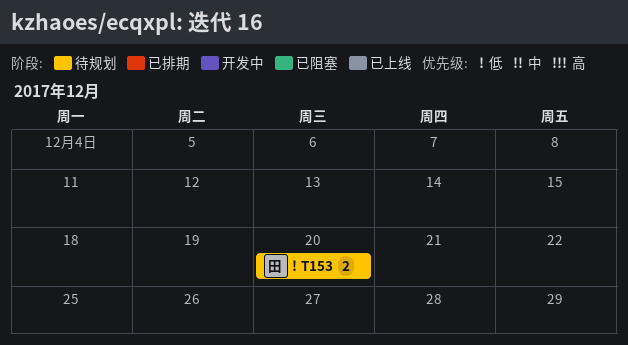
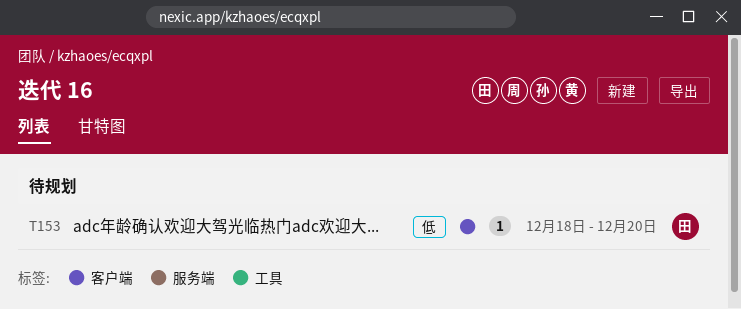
T153, estimate: 2 -> 1
T153, start: Dec 20 -> Dec 18

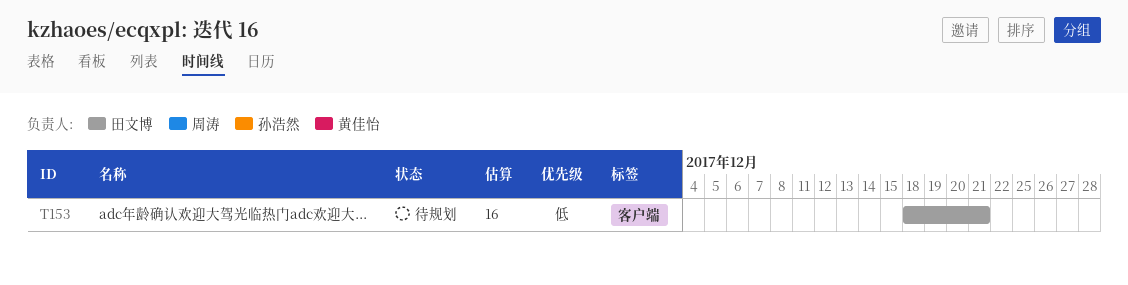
T153, estimate: 1 -> 16
T153, due: Dec 20 -> Dec 21

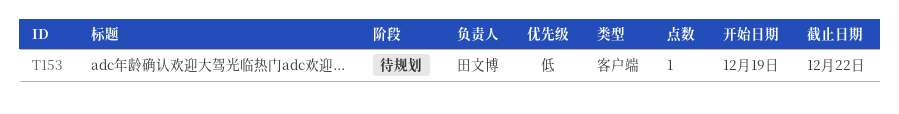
T153, estimate: 16 -> 1
T153, start: Dec 18 -> Dec 19
T153, due: Dec 21 -> Dec 22

